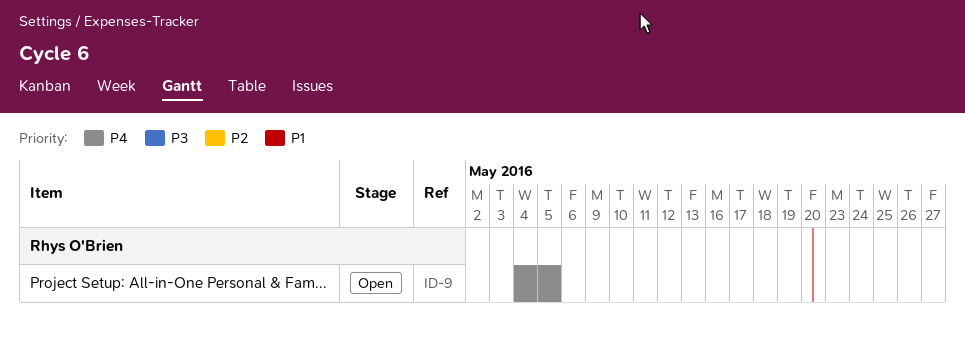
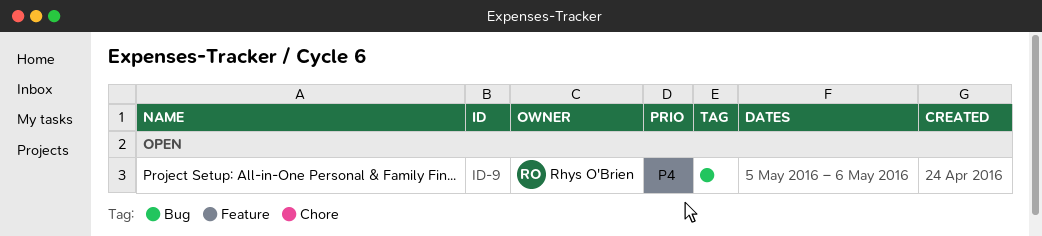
ID-9, start: May 4 -> May 5
ID-9, due: May 5 -> May 6

